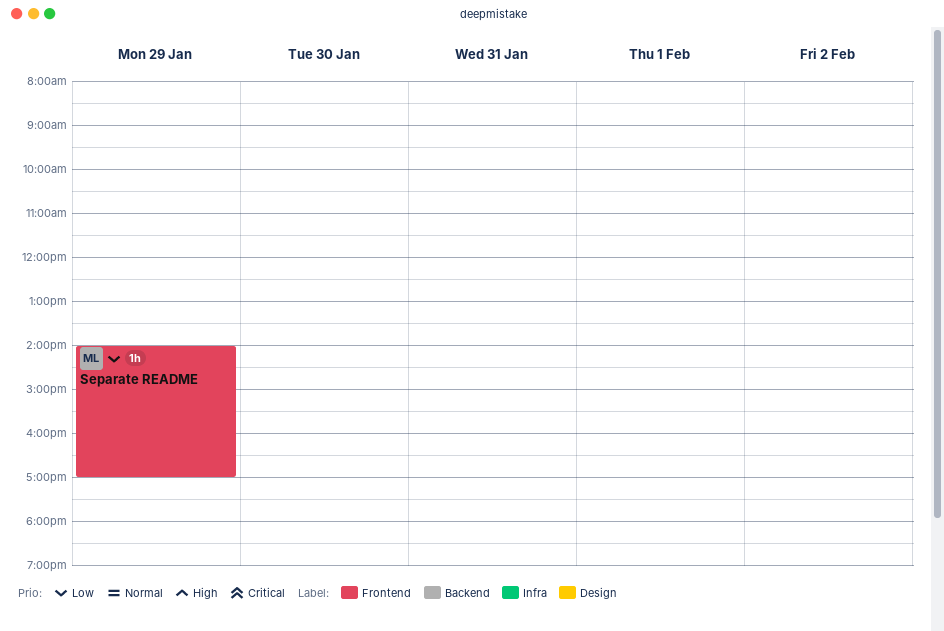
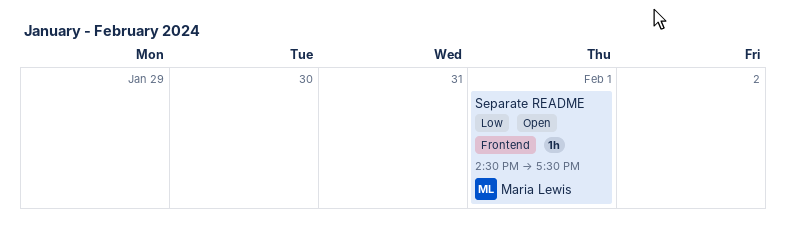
Separate README, day: Jan 29 -> Feb 1
Separate README, begins: 14:00 -> 14:30
Separate README, ends: 17:00 -> 17:30

